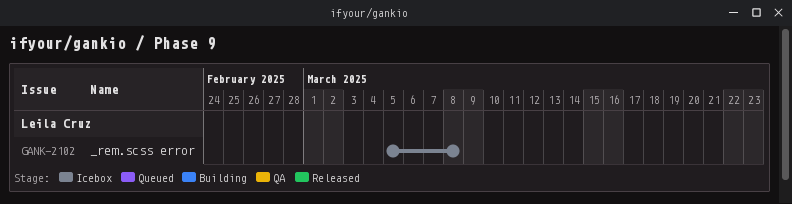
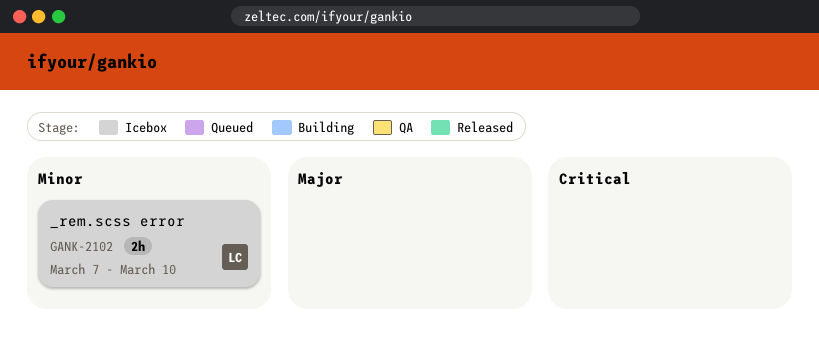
GANK-2102, start: Mar 5 -> Mar 7
GANK-2102, due: Mar 8 -> Mar 10

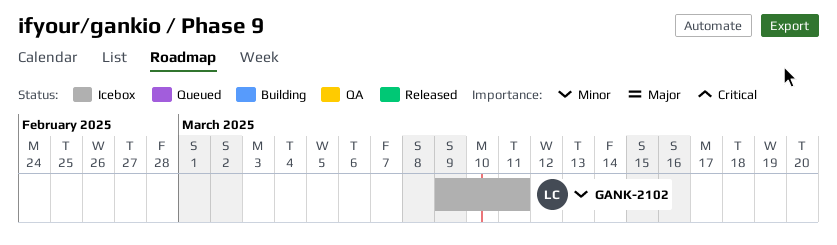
GANK-2102, start: Mar 7 -> Mar 9
GANK-2102, due: Mar 10 -> Mar 11

